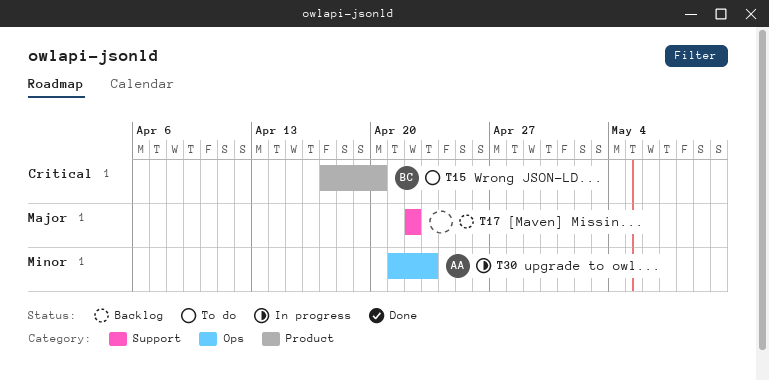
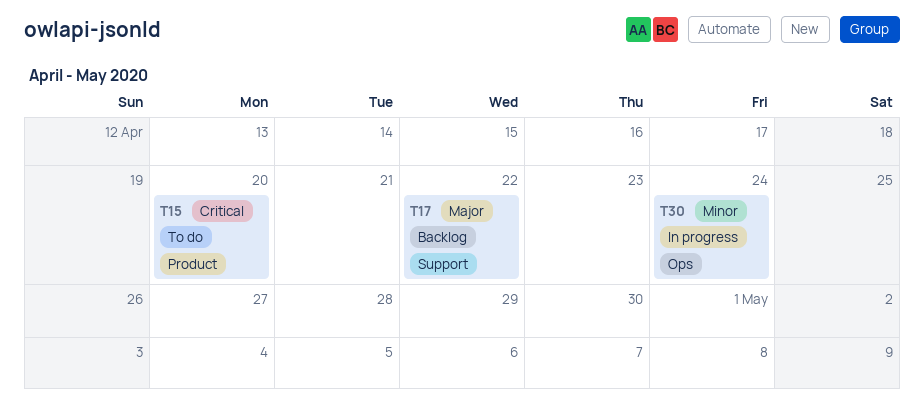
T30, due: Apr 23 -> Apr 24

